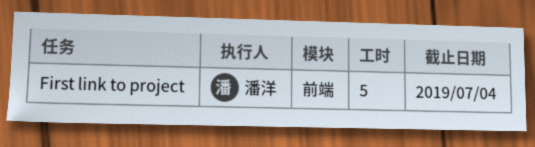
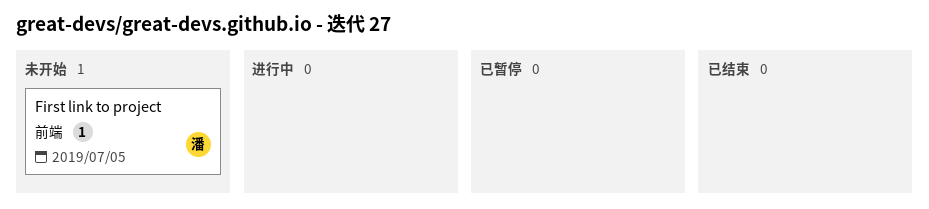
First link to project, estimate: 5 -> 1
First link to project, due: Jul 4 -> Jul 5

